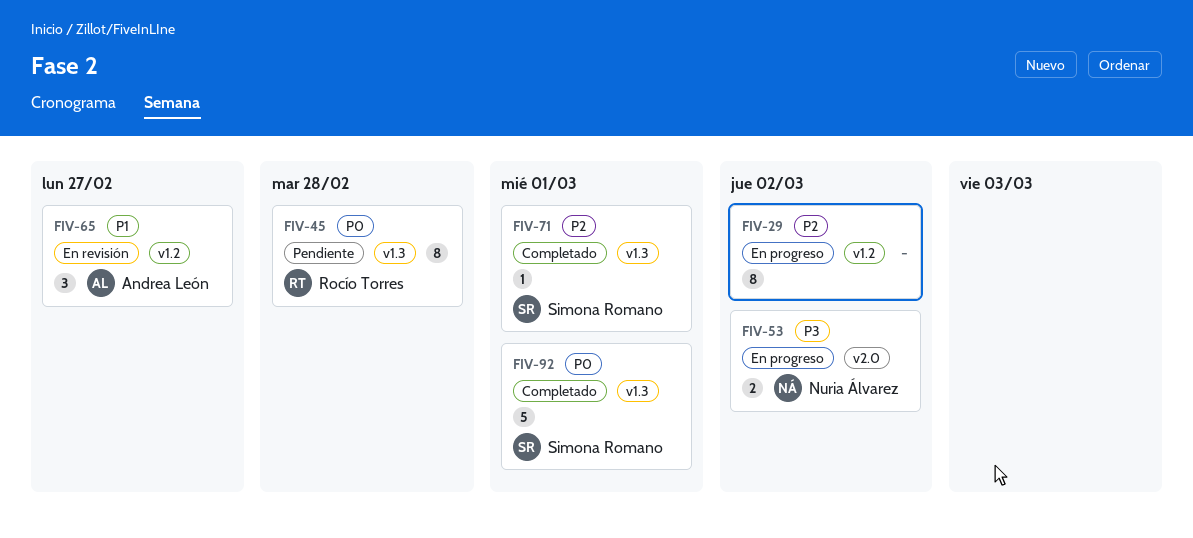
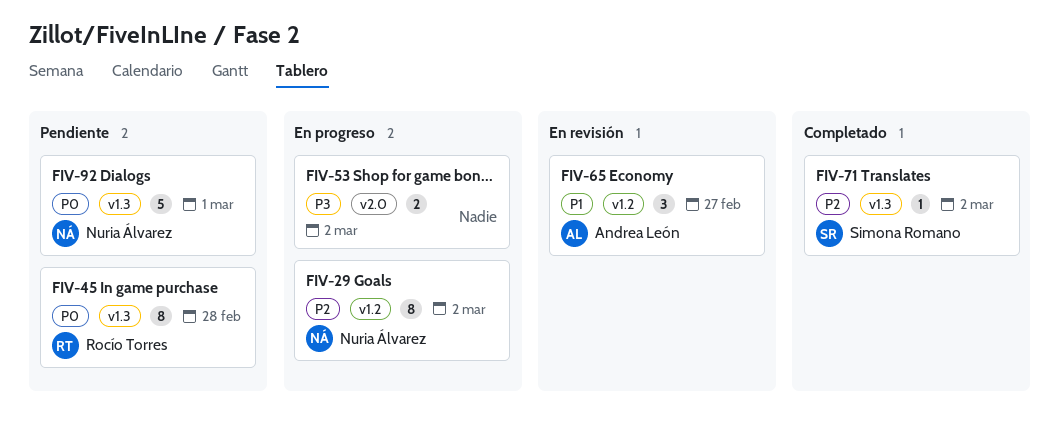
FIV-29, owner: none -> Nuria Álvarez
FIV-53, owner: Nuria Álvarez -> none
FIV-71, due: Mar 1 -> Mar 2
FIV-92, status: Completado -> Pendiente
FIV-92, owner: Simona Romano -> Nuria Álvarez

